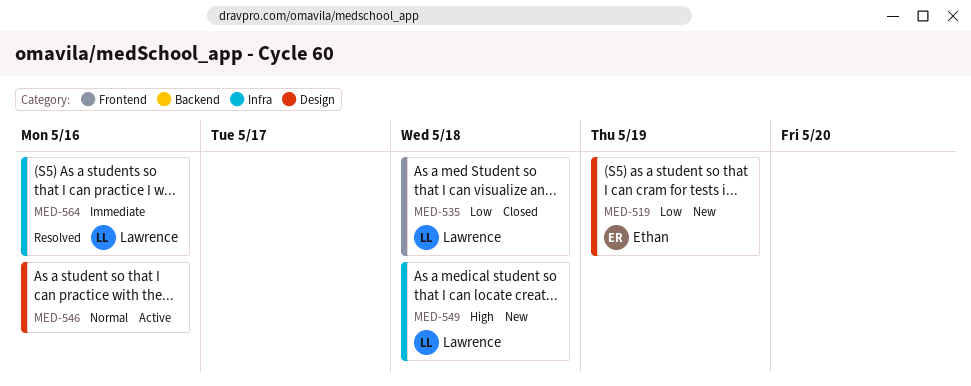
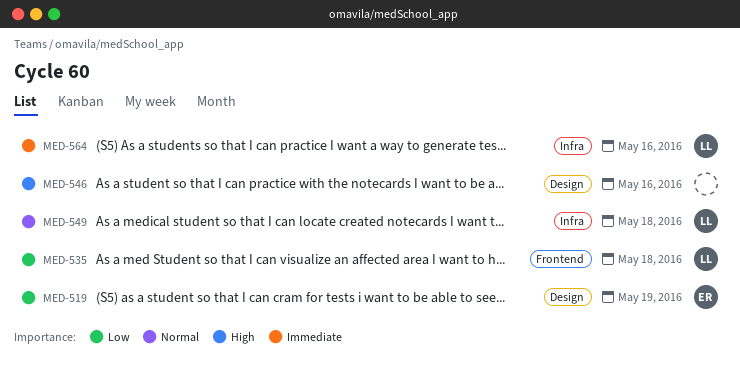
MED-546, priority: Normal -> High
MED-549, priority: High -> Normal

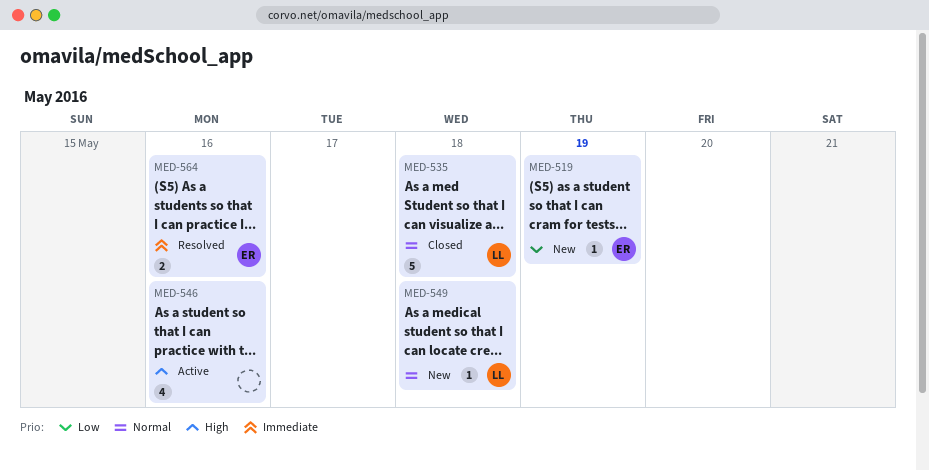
MED-535, priority: Low -> Normal
MED-564, owner: LL -> ER

